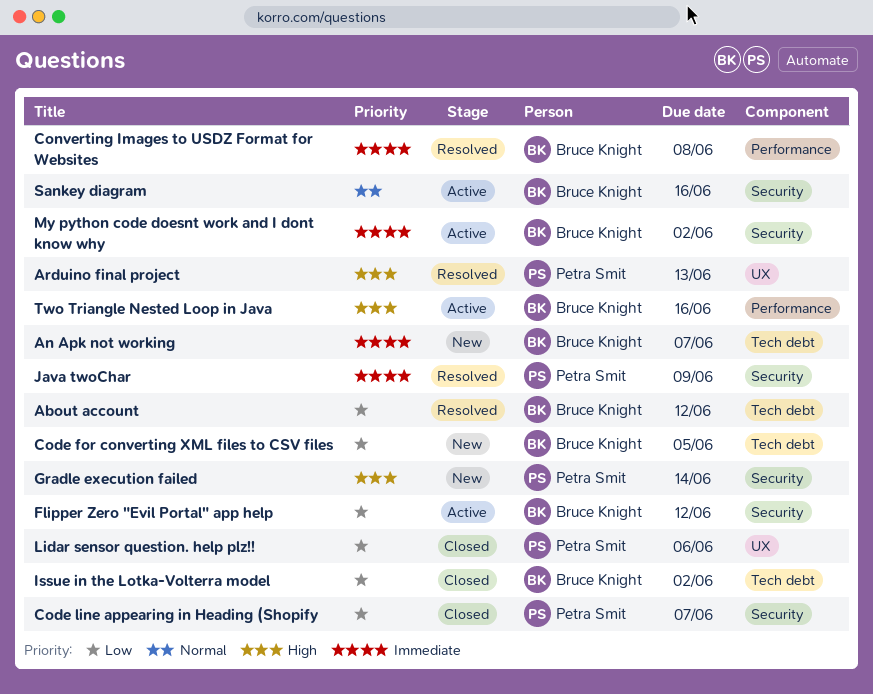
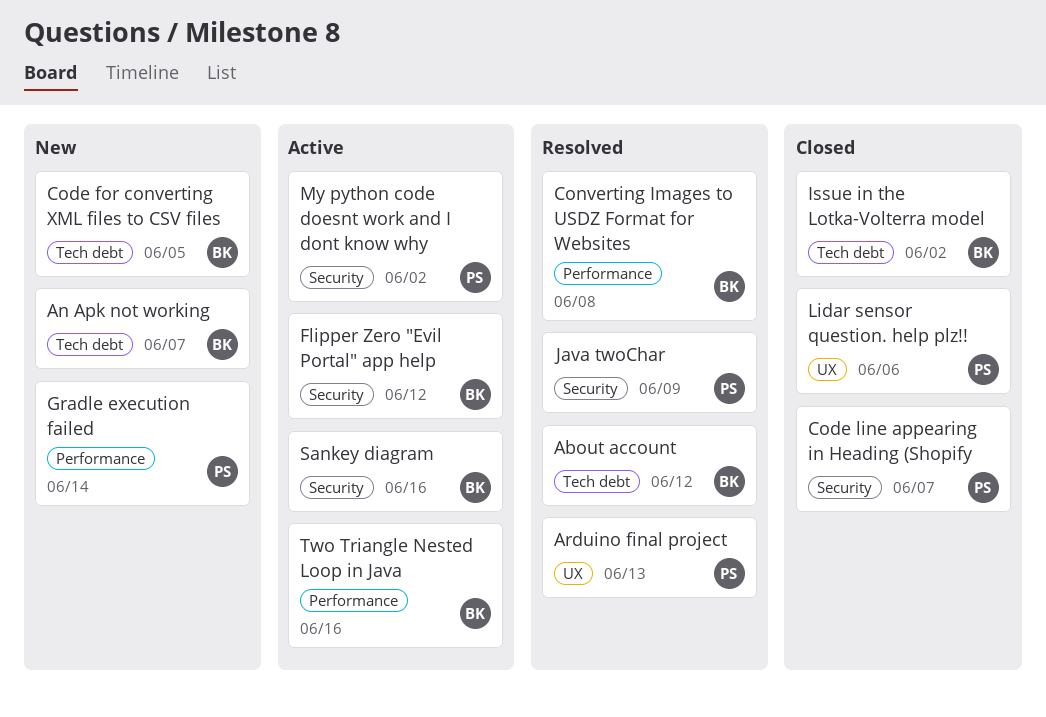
Gradle execution failed, label: Security -> Performance
My python code doesnt work and I dont know why, owner: Bruce Knight -> Petra Smit

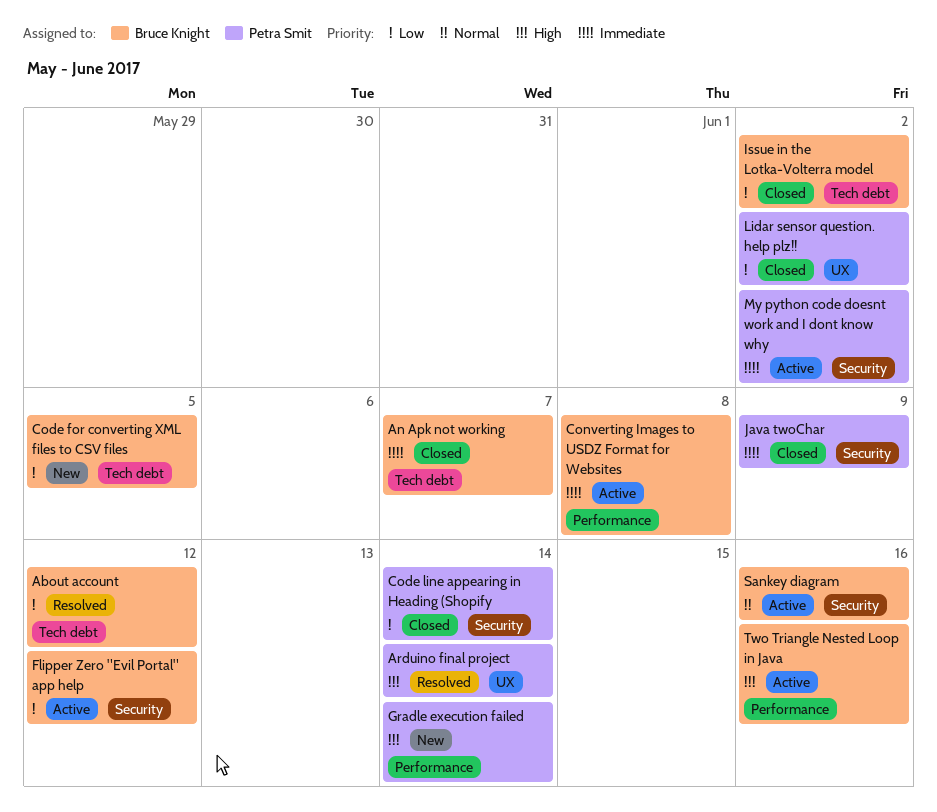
An Apk not working, status: New -> Closed
Arduino final project, due: Jun 13 -> Jun 14
Code line appearing in Heading (Shopify, due: Jun 7 -> Jun 14
Converting Images to USDZ Format for Websites, status: Resolved -> Active
Java twoChar, status: Resolved -> Closed
Lidar sensor question. help plz!!, due: Jun 6 -> Jun 2

